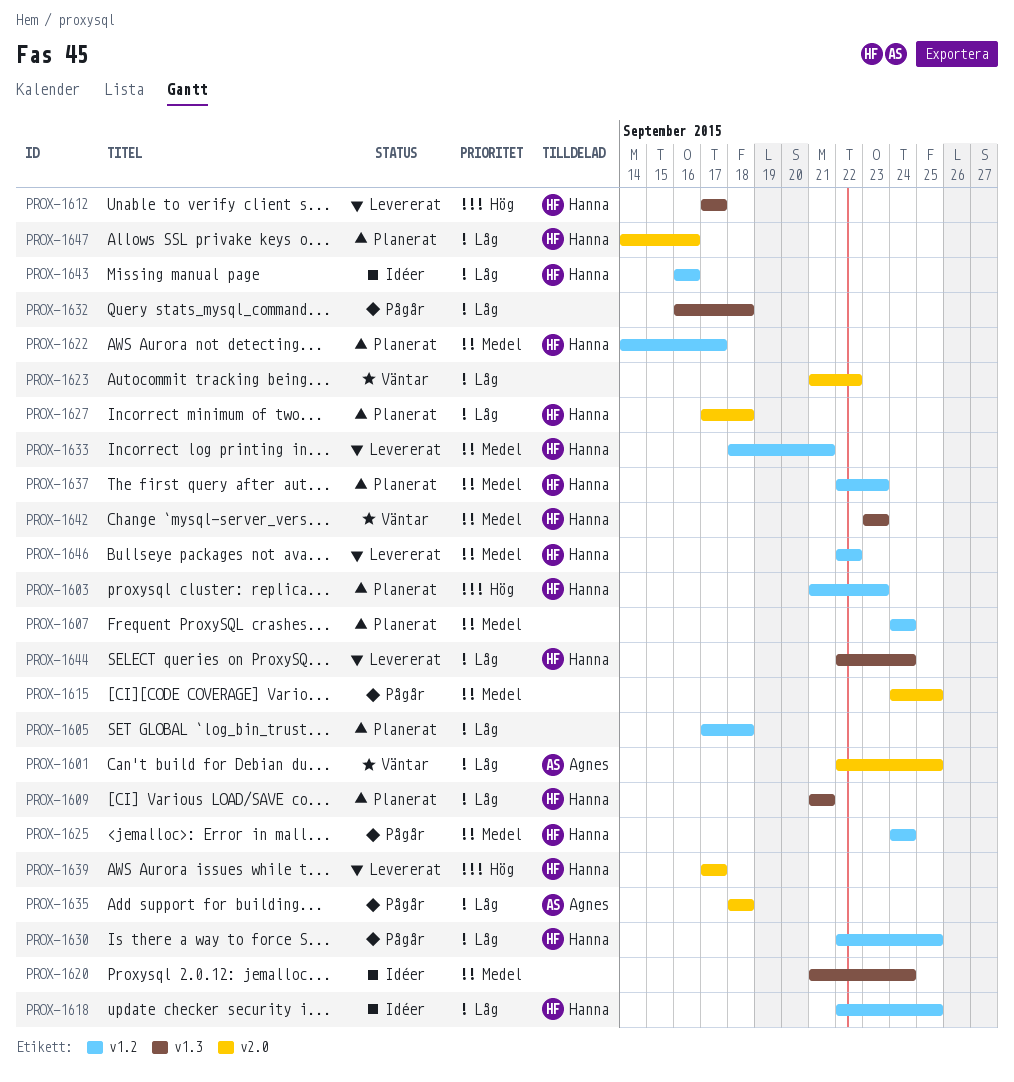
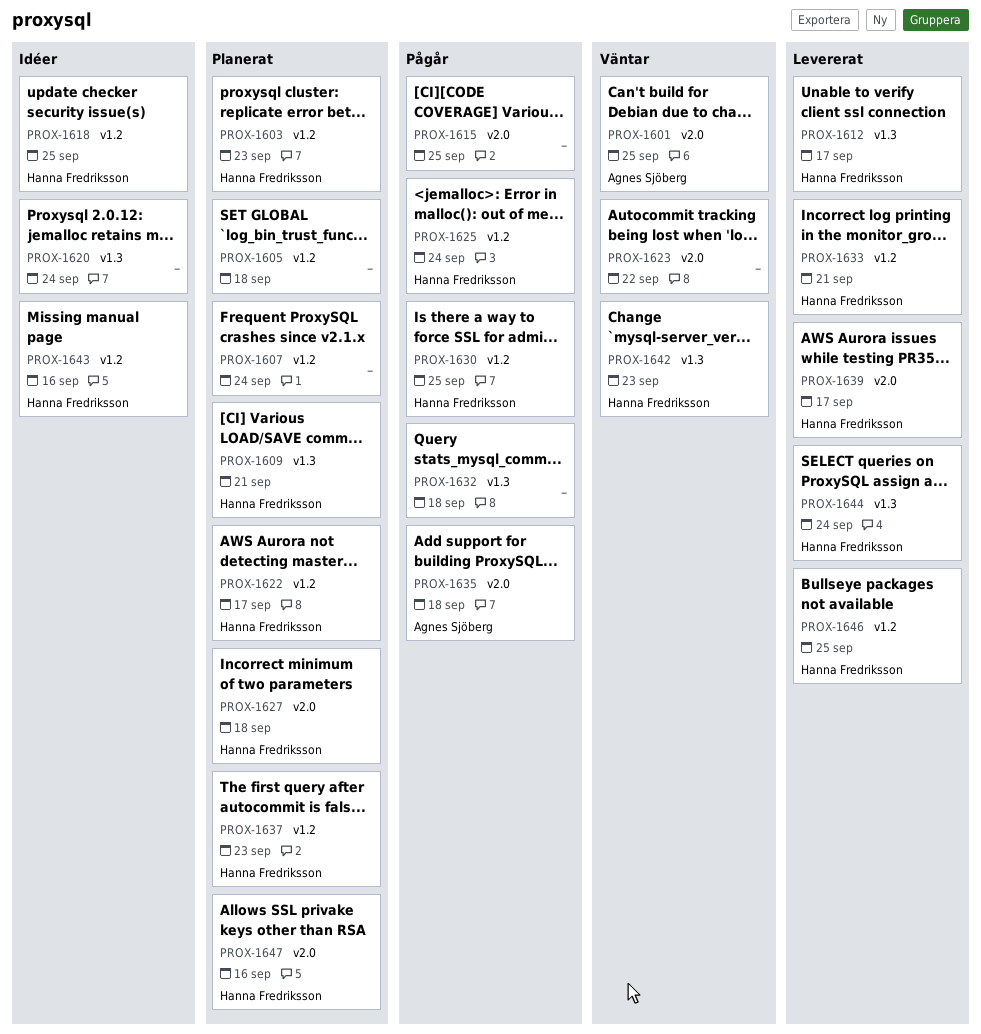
PROX-1646, due: Sep 22 -> Sep 25

